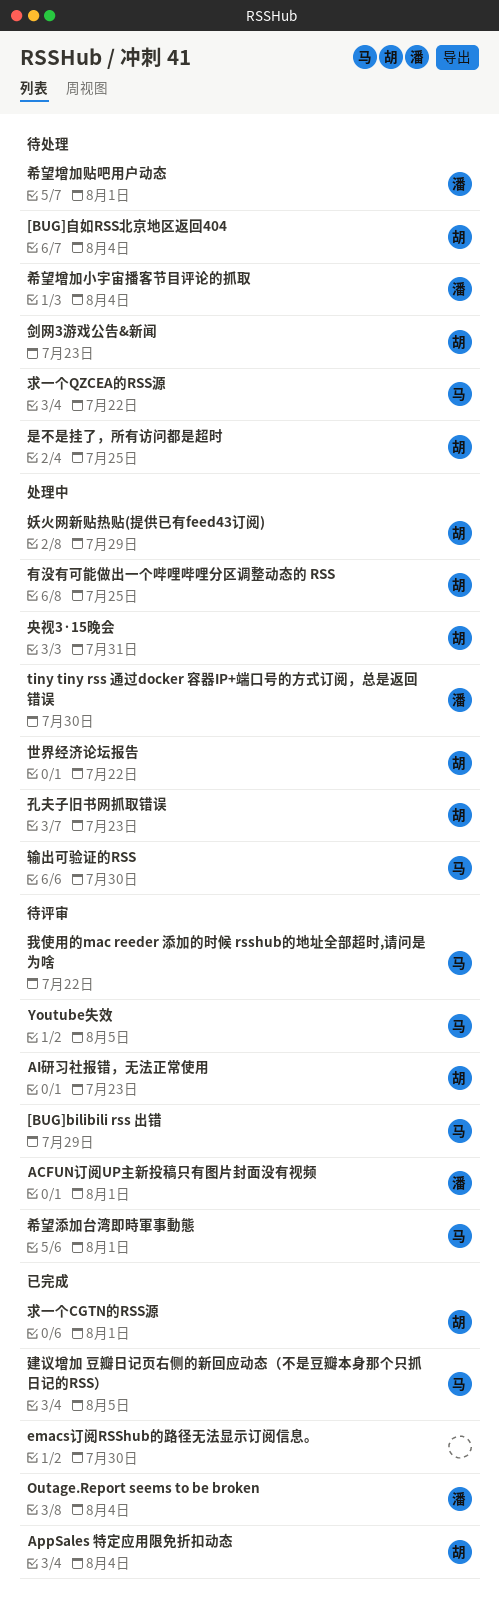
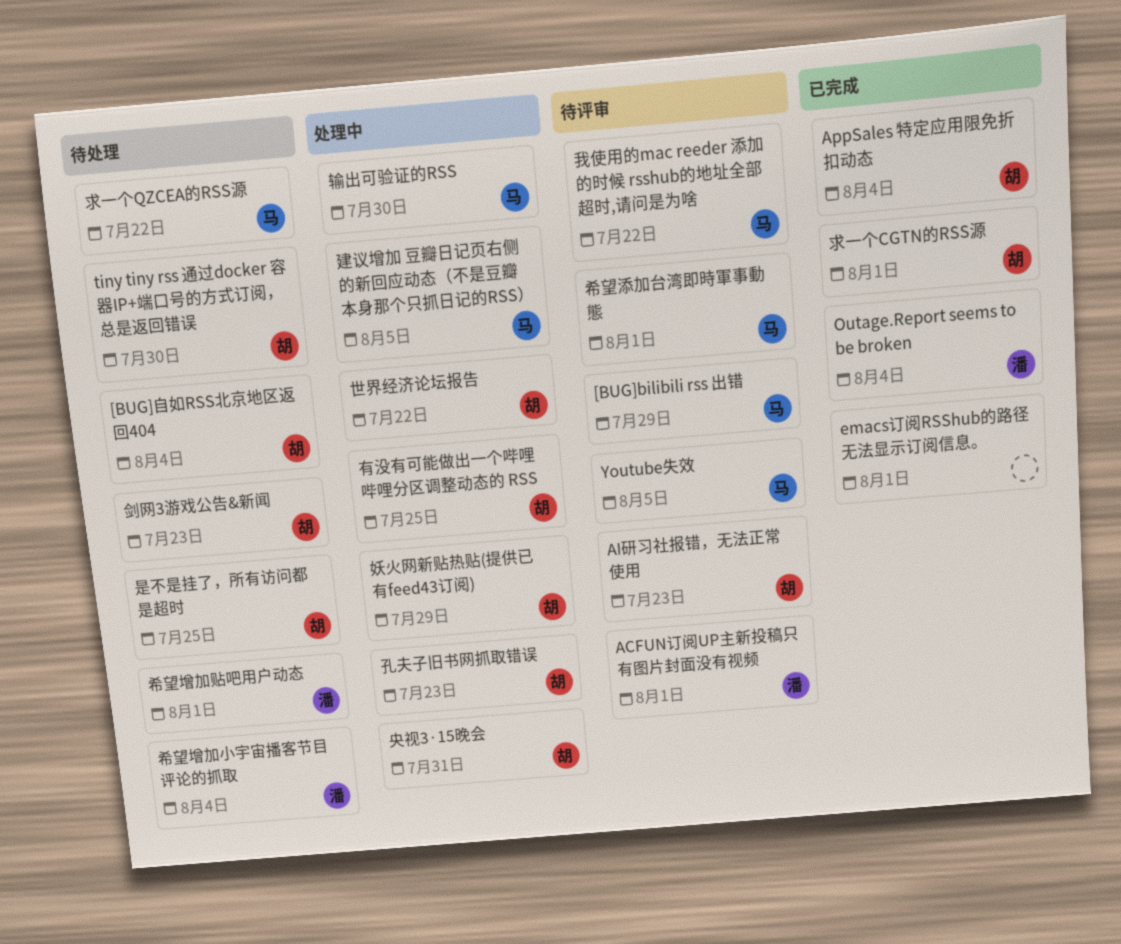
emacs订阅RSShub的路径无法显示订阅信息。, due: Jul 30 -> Aug 1
tiny tiny rss 通过docker 容器IP+端口号的方式订阅，总是返回错误, status: 处理中 -> 待处理
tiny tiny rss 通过docker 容器IP+端口号的方式订阅，总是返回错误, owner: 潘 -> 胡
建议增加 豆瓣日记页右侧的新回应动态（不是豆瓣本身那个只抓日记的RSS）, status: 已完成 -> 处理中

